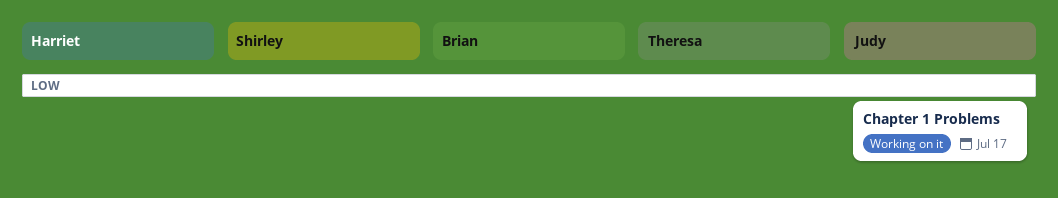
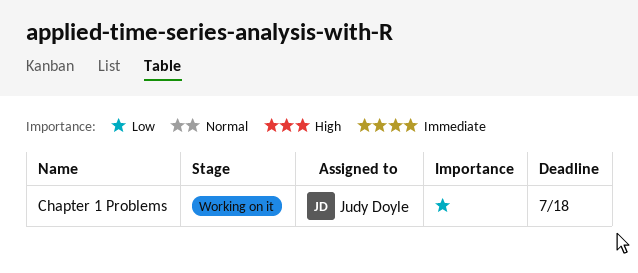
Chapter 1 Problems, due: Jul 17 -> Jul 18

